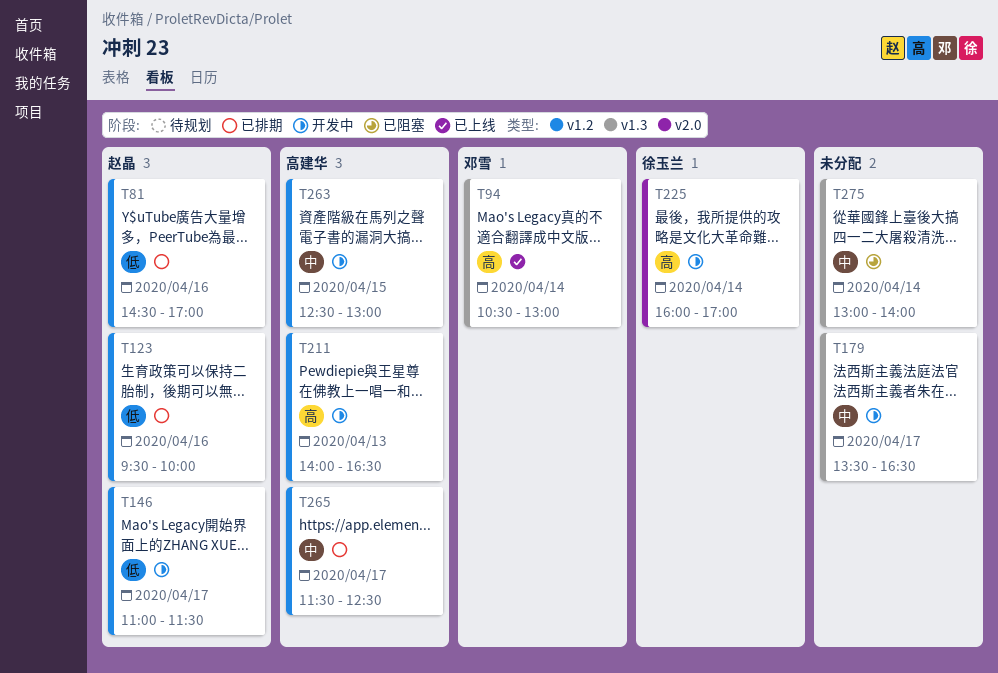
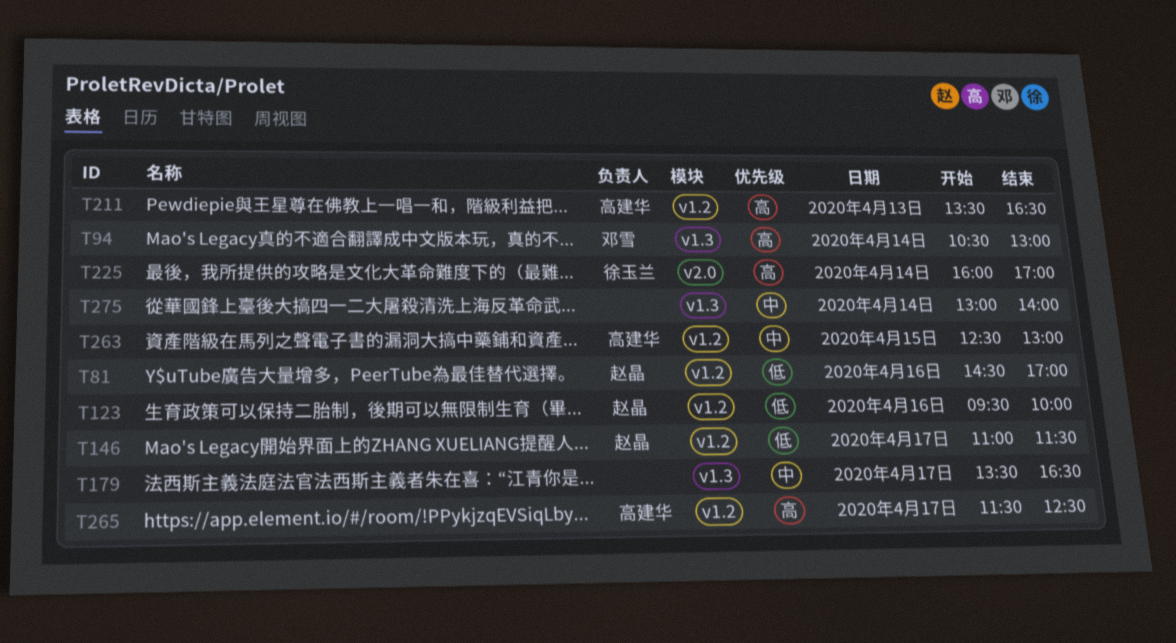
T211, begins: 14:00 -> 13:30
T265, priority: 中 -> 高

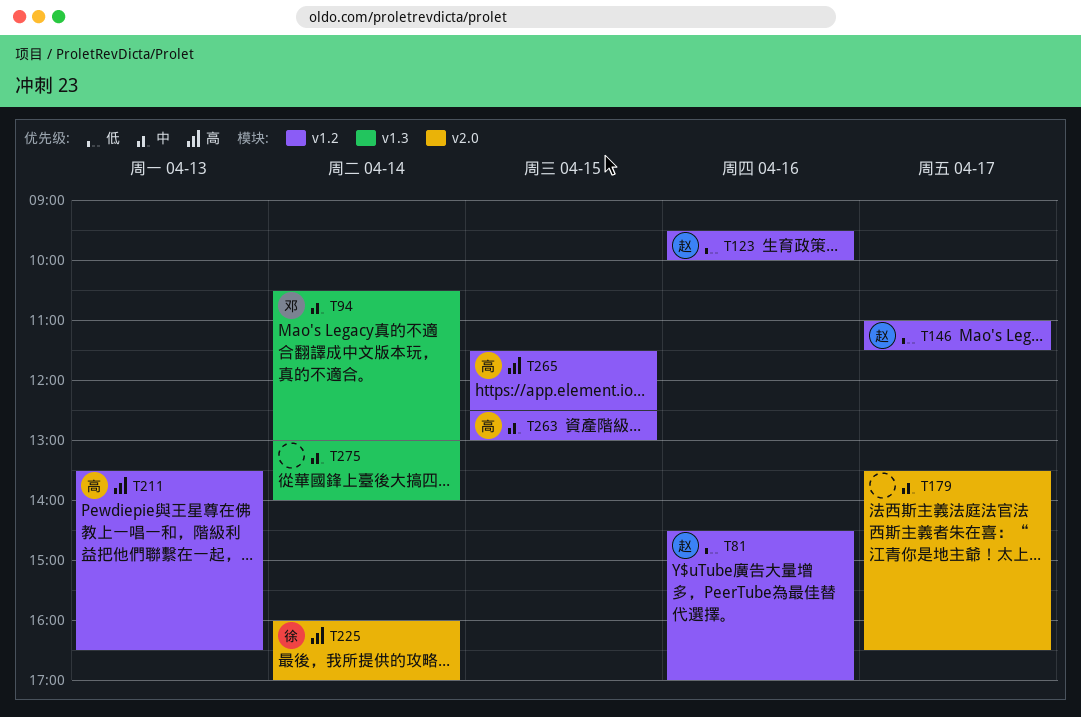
T94, priority: 高 -> 中
T179, label: v1.3 -> v2.0
T265, day: Apr 17 -> Apr 15

